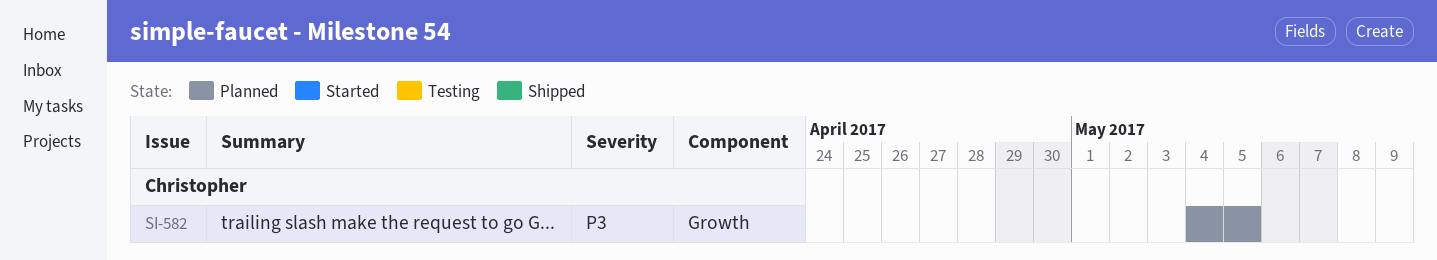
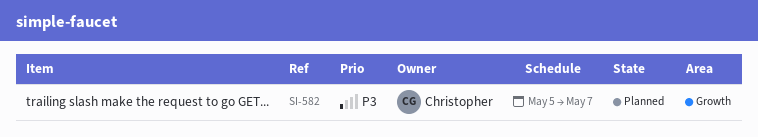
SI-582, start: May 4 -> May 5
SI-582, due: May 5 -> May 7

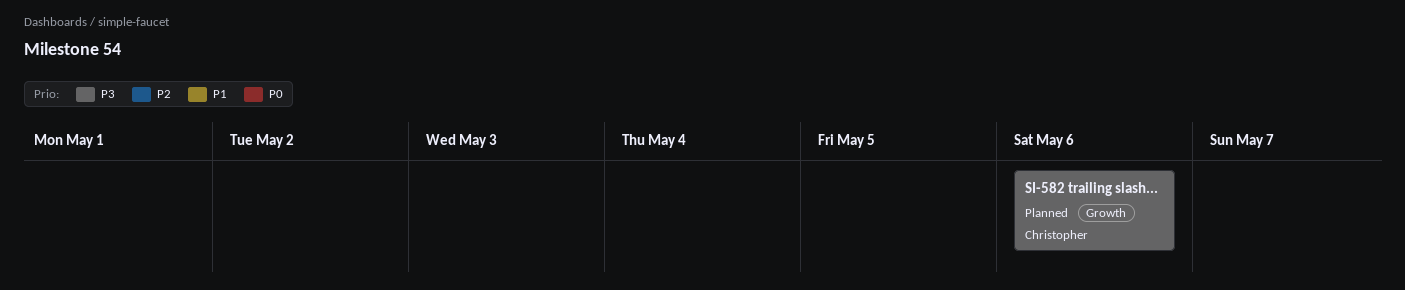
SI-582, due: May 7 -> May 6

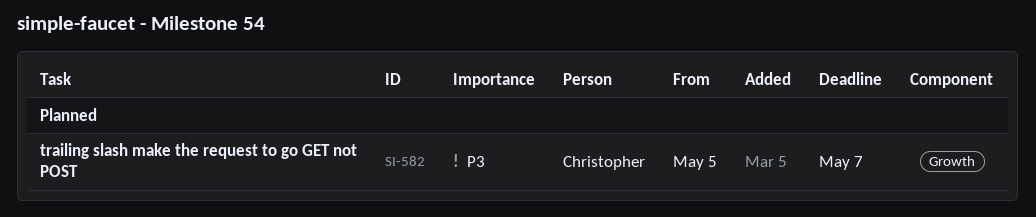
SI-582, due: May 6 -> May 7

